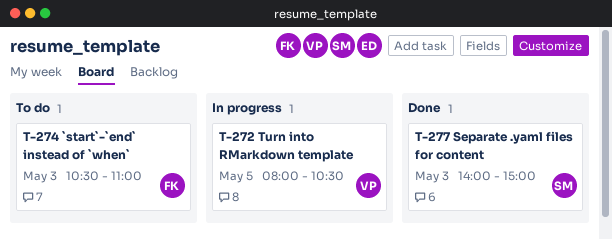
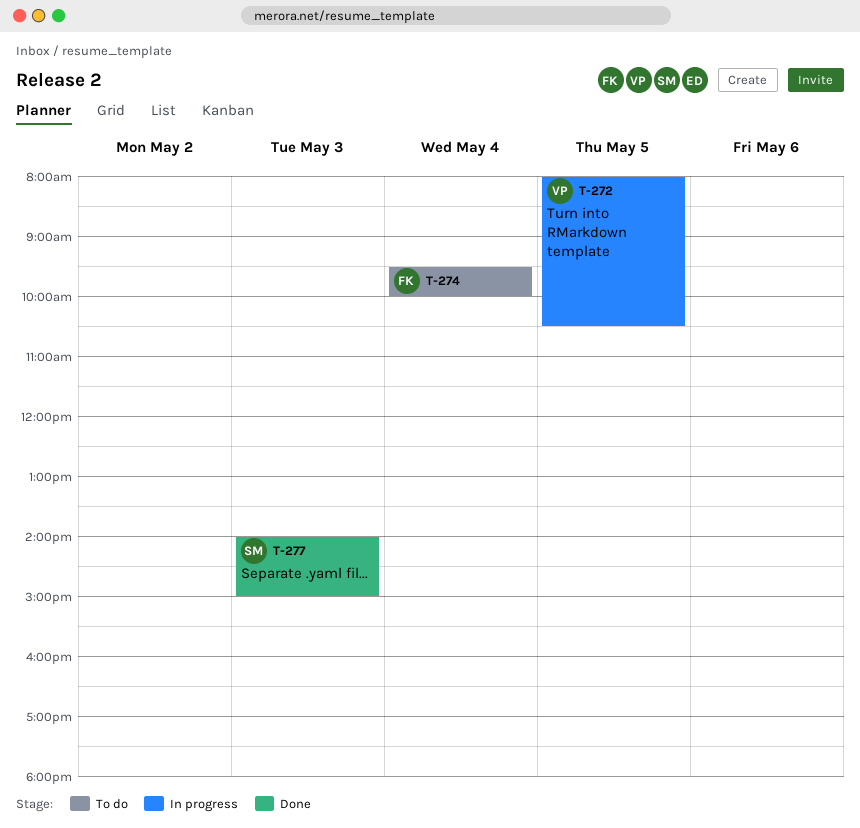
T-274, day: May 3 -> May 4
T-274, begins: 10:30 -> 09:30
T-274, ends: 11:00 -> 10:00

